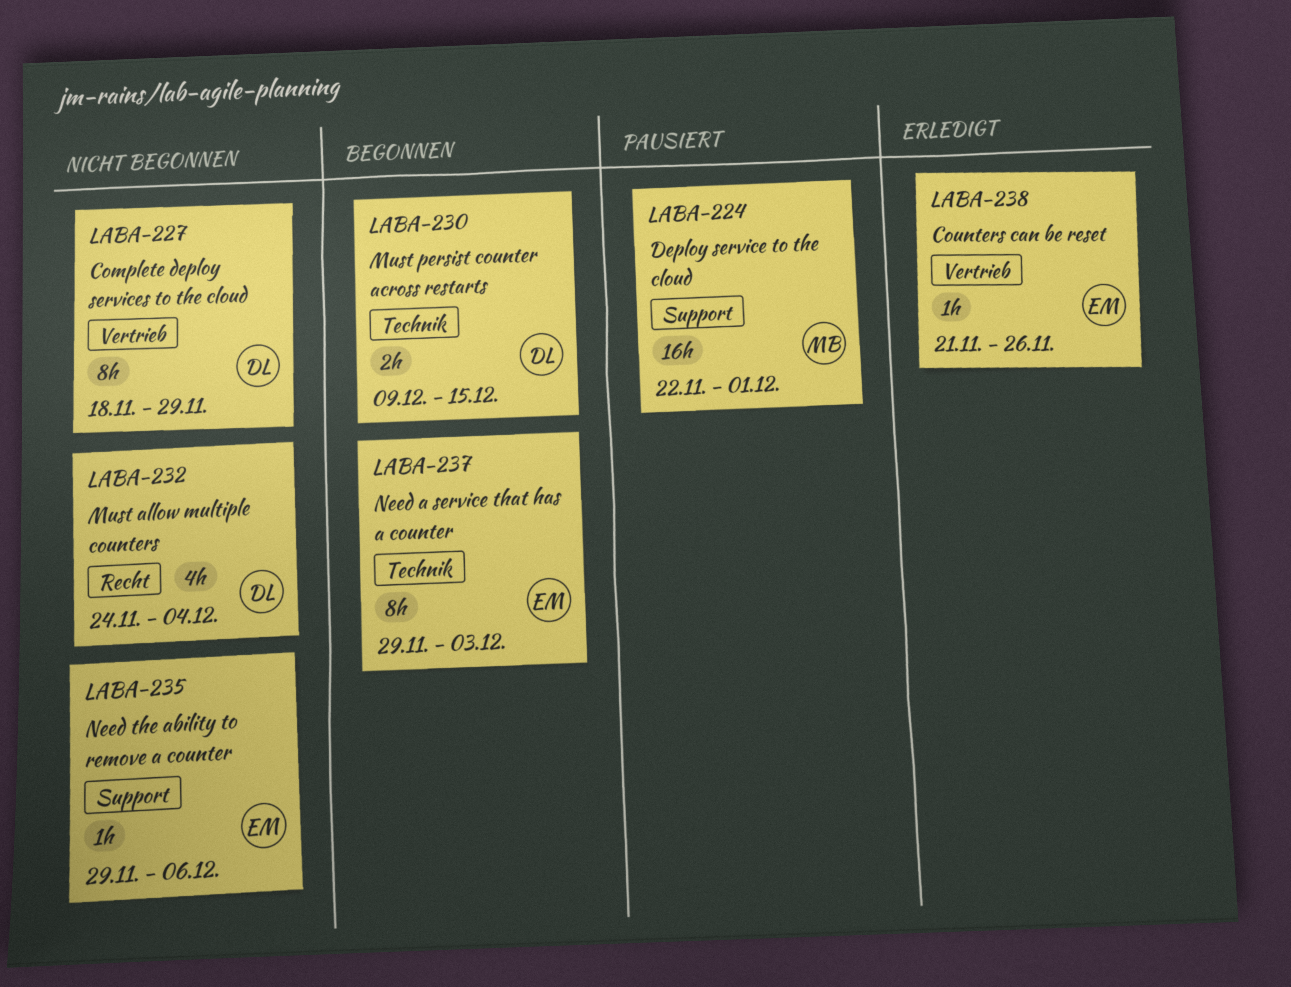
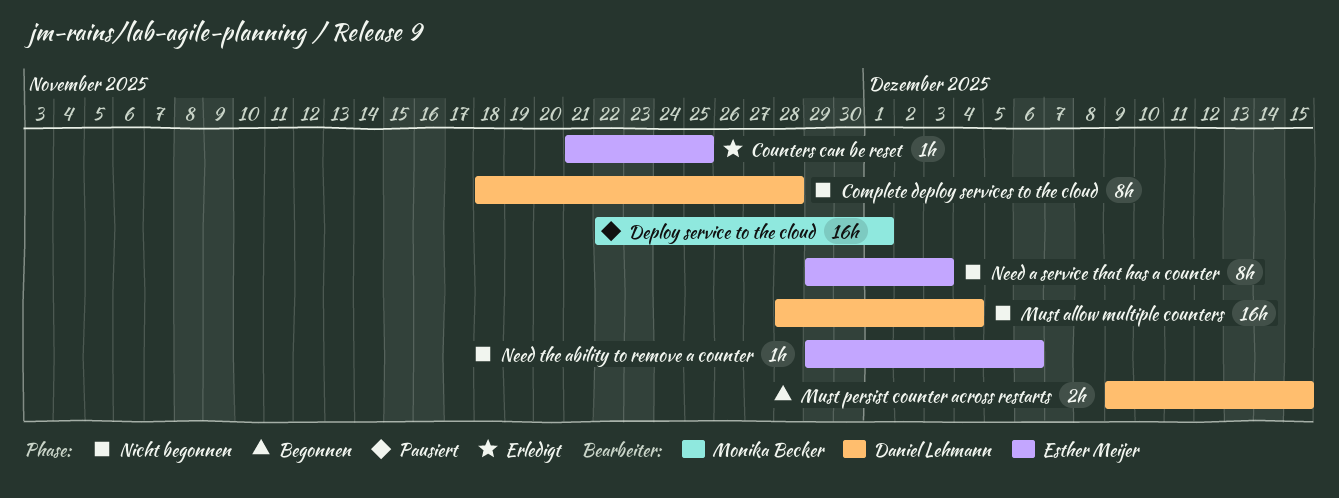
Complete deploy services to the cloud, due: Nov 29 -> Nov 28
Counters can be reset, due: Nov 26 -> Nov 25
Must allow multiple counters, estimate: 4h -> 16h
Must allow multiple counters, start: Nov 24 -> Nov 28
Need a service that has a counter, status: Begonnen -> Nicht begonnen

